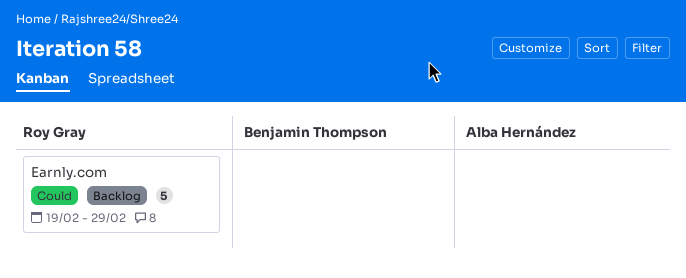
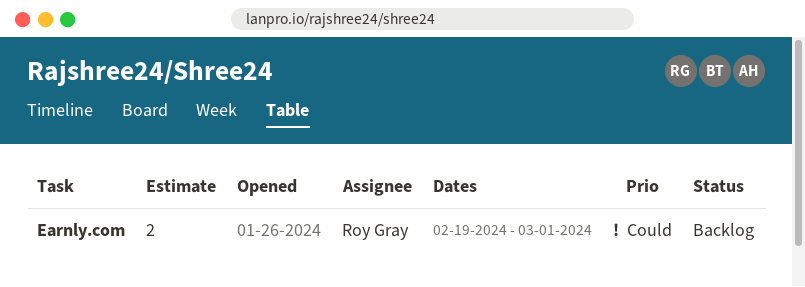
Earnly.com, estimate: 5 -> 2
Earnly.com, due: Feb 29 -> Mar 1

